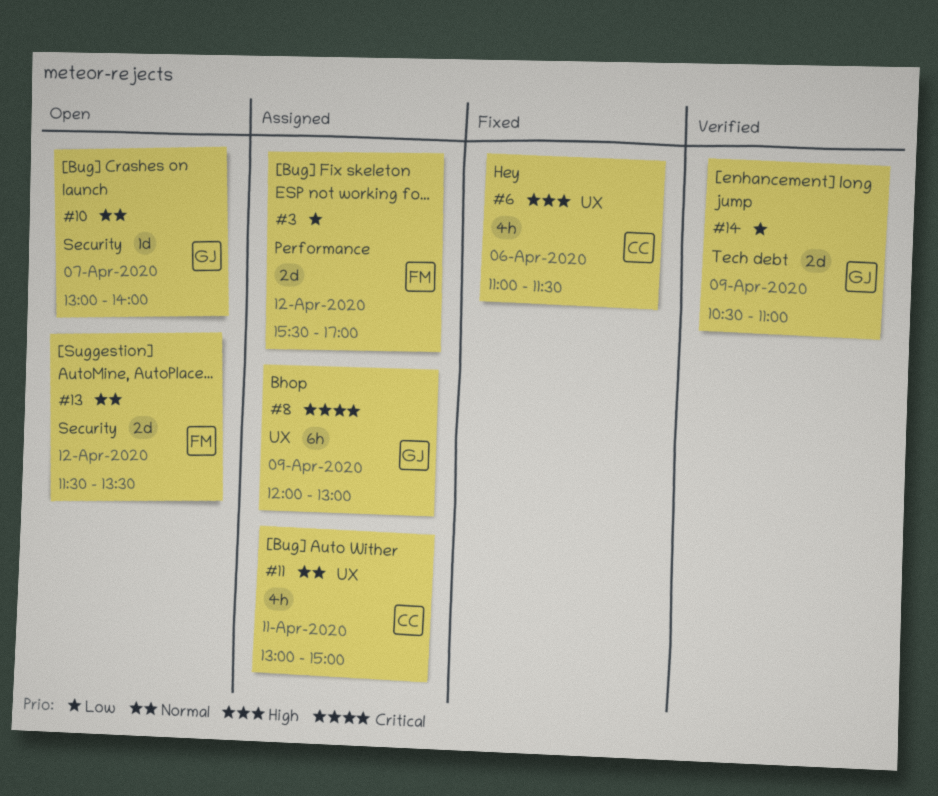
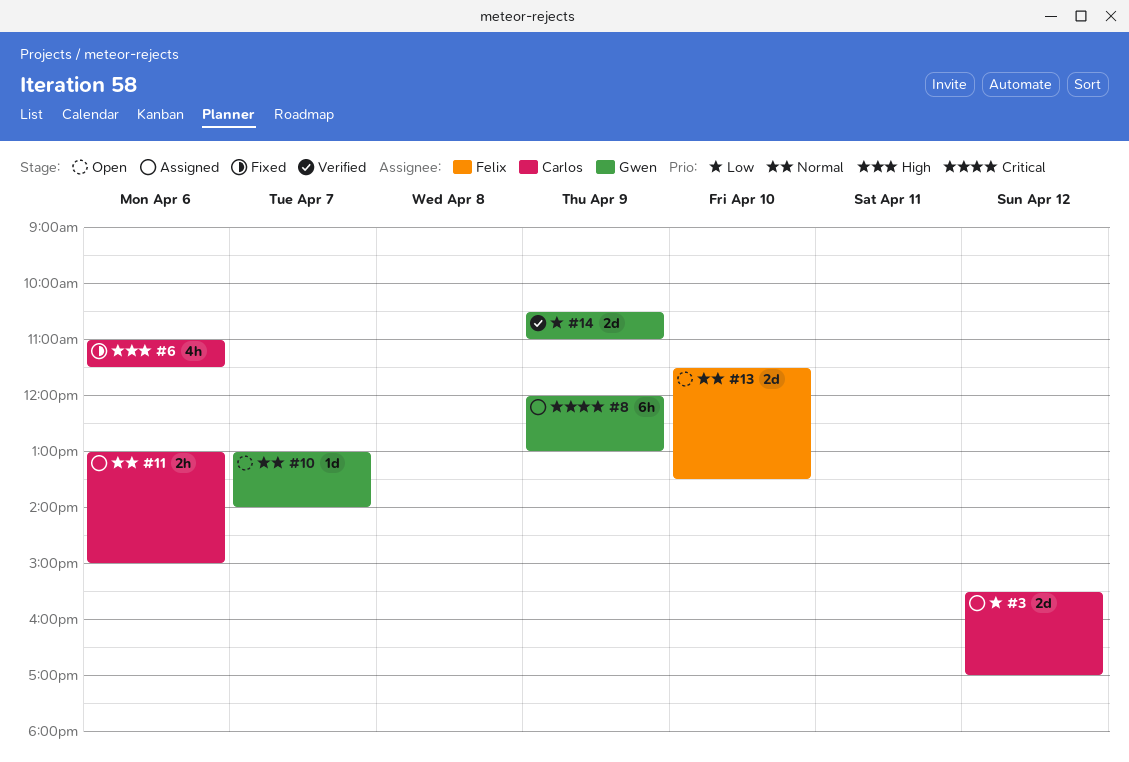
#3, owner: Felix -> Carlos
#11, estimate: 4h -> 2h
#11, day: Apr 11 -> Apr 6
#13, day: Apr 12 -> Apr 10

